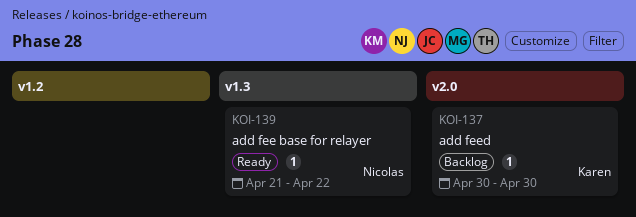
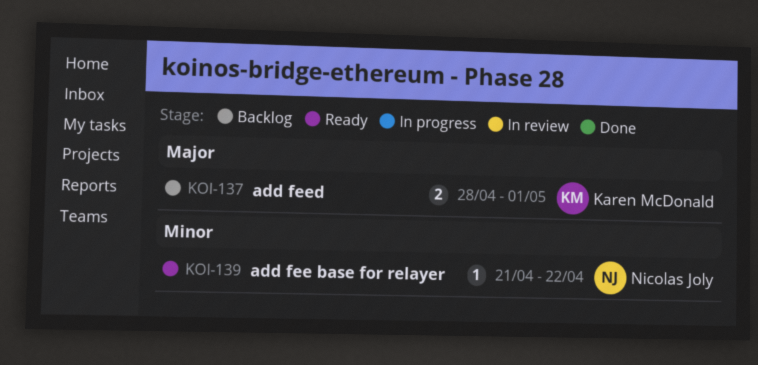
KOI-137, estimate: 1 -> 2
KOI-137, start: Apr 30 -> Apr 28
KOI-137, due: Apr 30 -> May 1

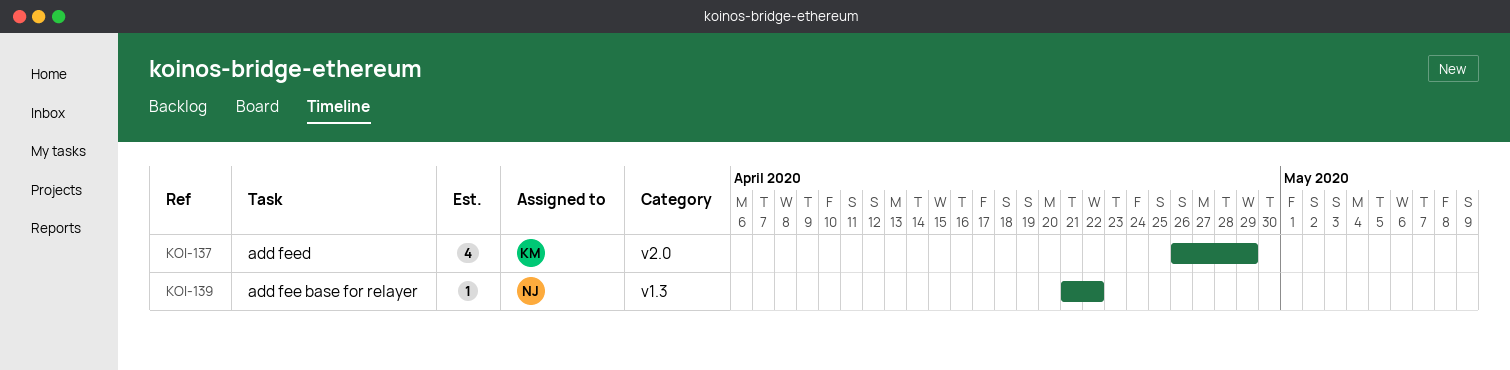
KOI-137, estimate: 2 -> 4
KOI-137, start: Apr 28 -> Apr 26
KOI-137, due: May 1 -> Apr 29

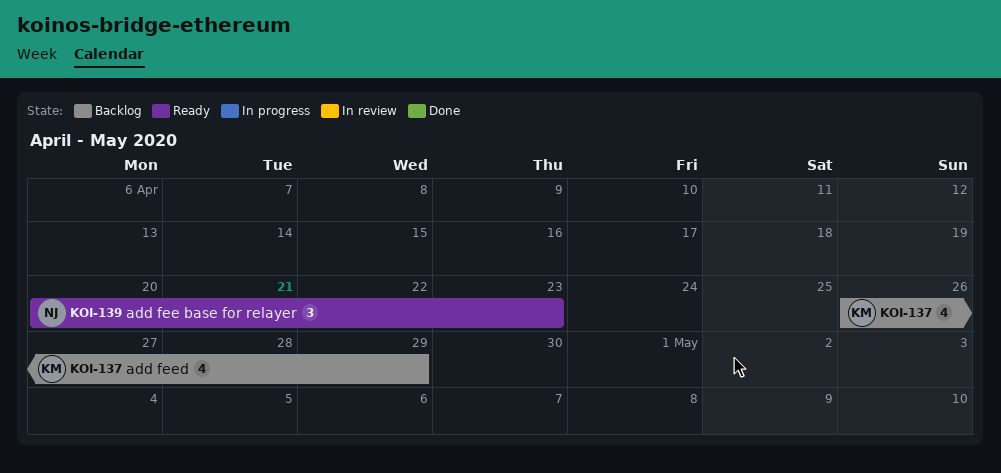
KOI-139, estimate: 1 -> 3
KOI-139, start: Apr 21 -> Apr 20
KOI-139, due: Apr 22 -> Apr 23

